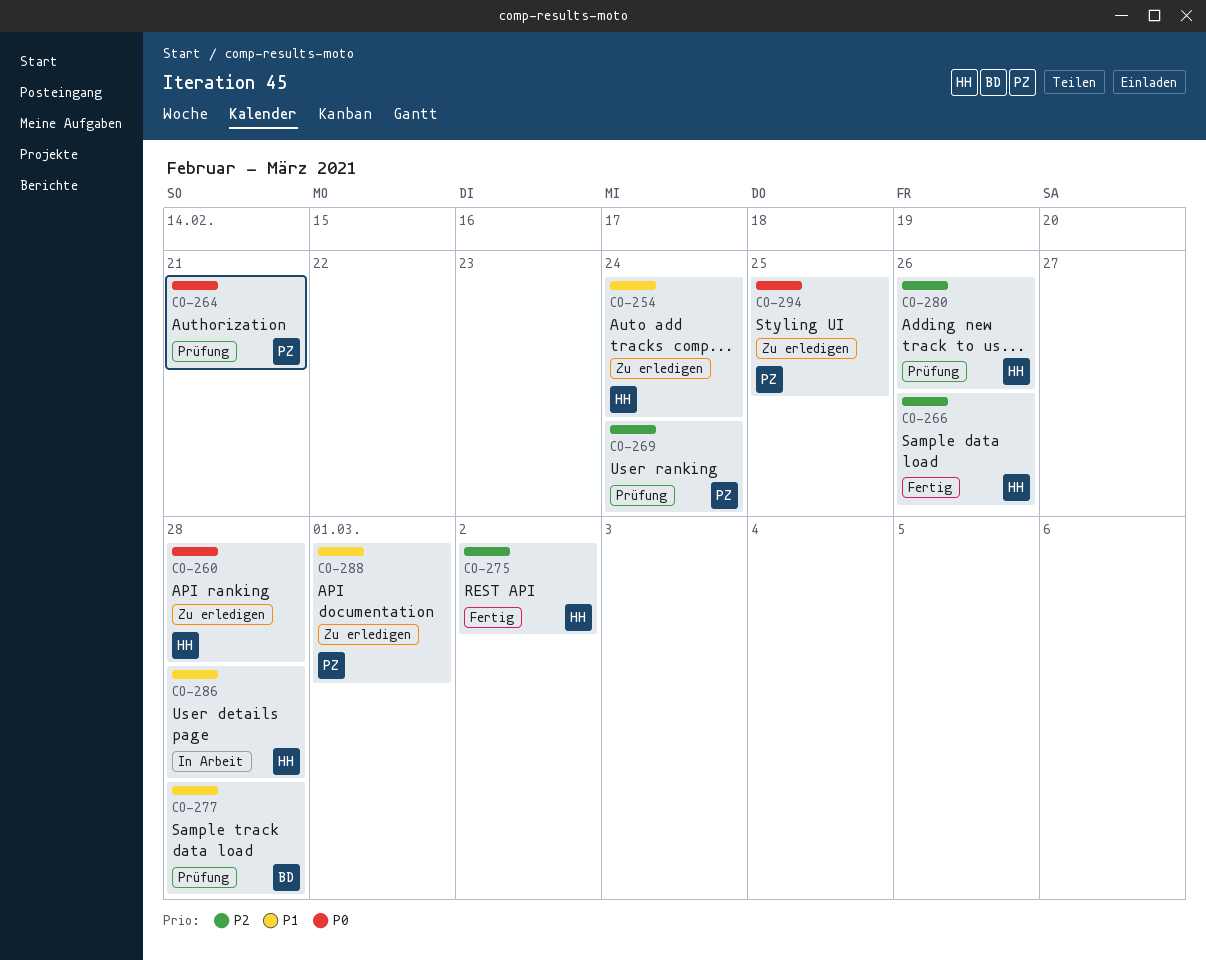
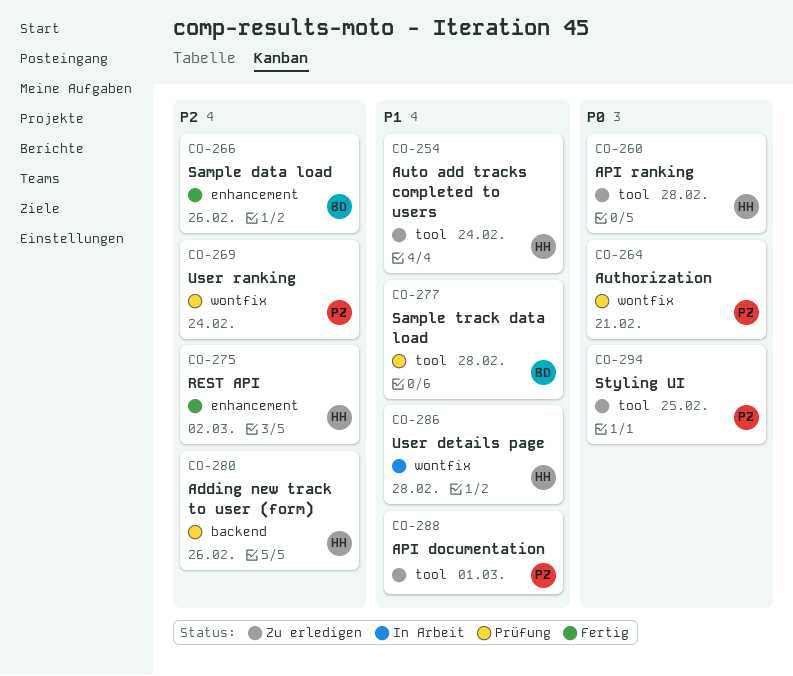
CO-266, owner: HH -> BD

